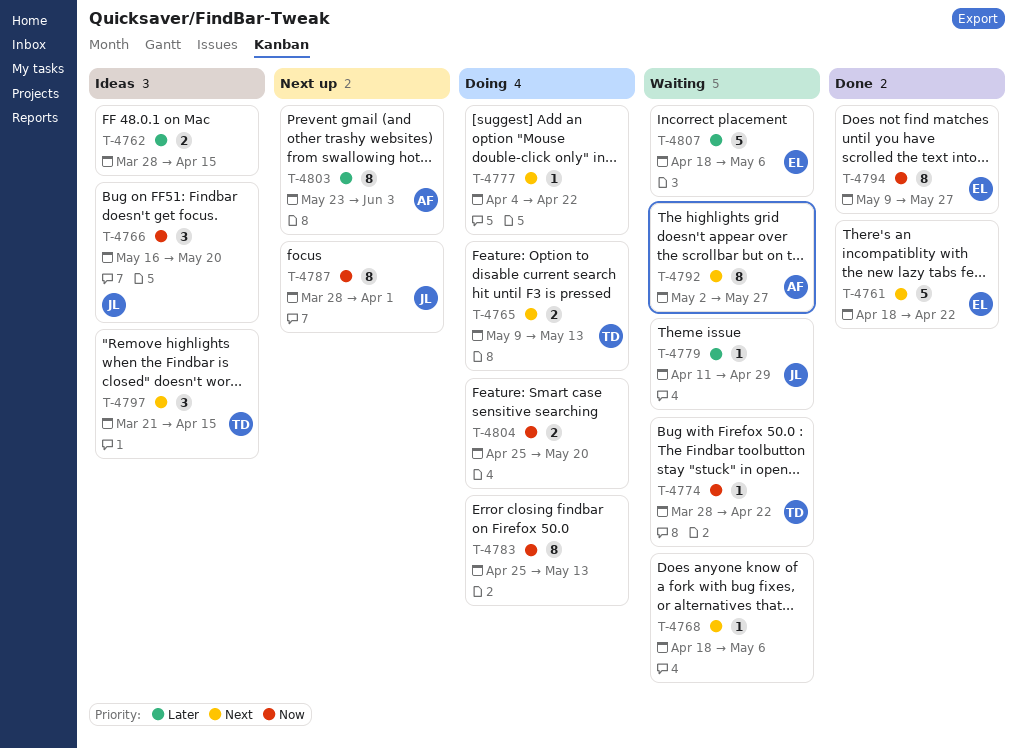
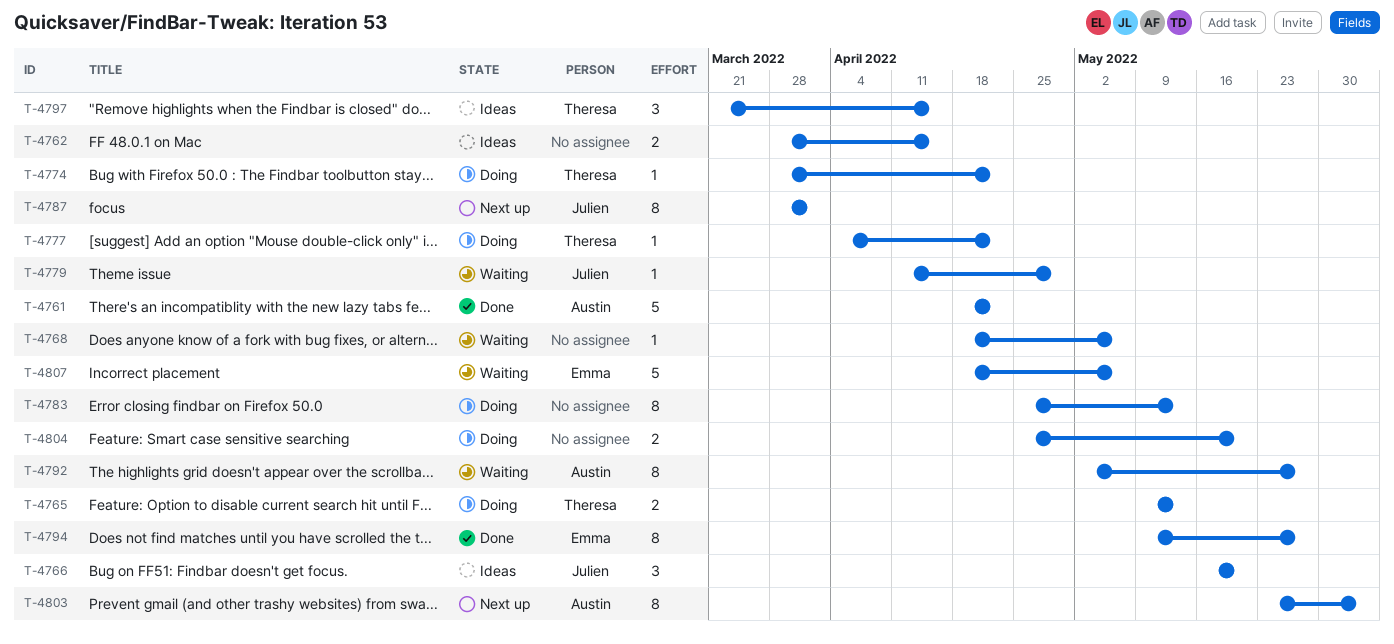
T-4761, owner: Emma -> Austin
T-4774, status: Waiting -> Doing
T-4777, owner: none -> Theresa

